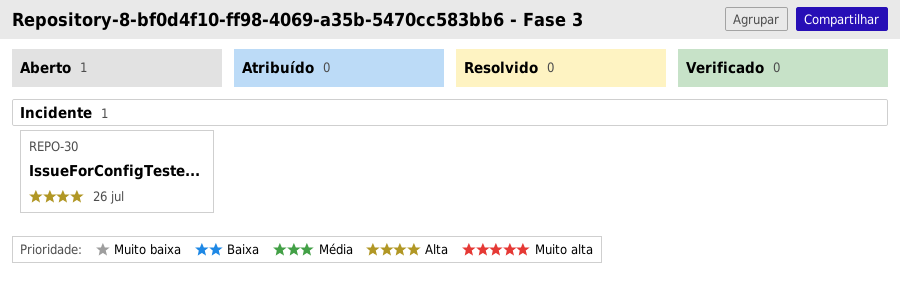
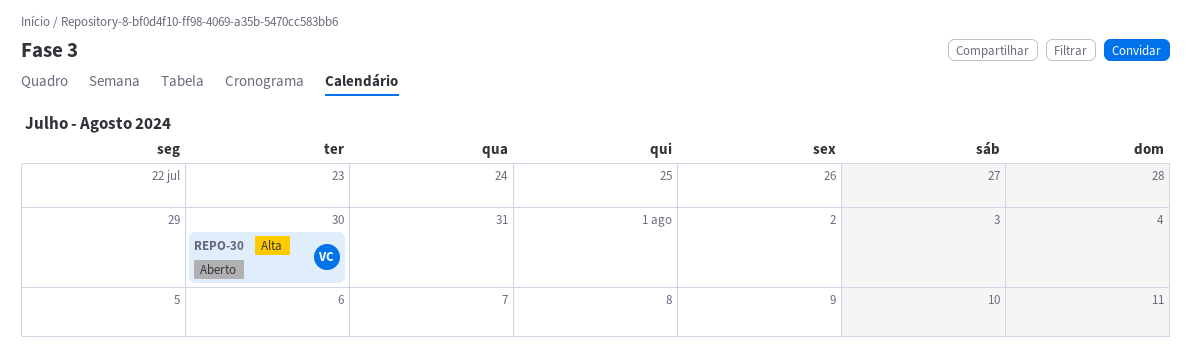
REPO-30, due: Jul 26 -> Jul 30

